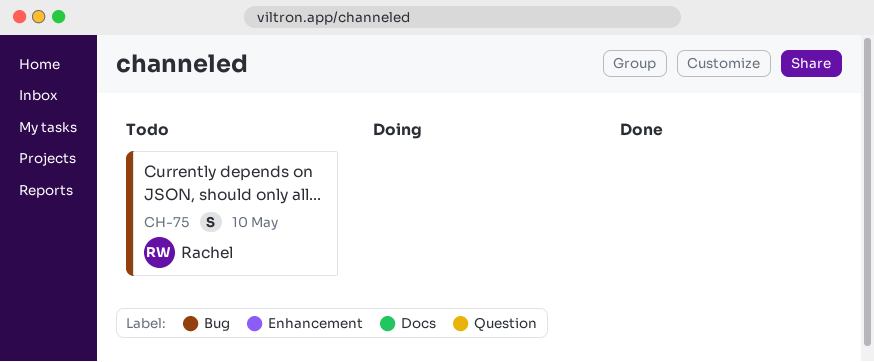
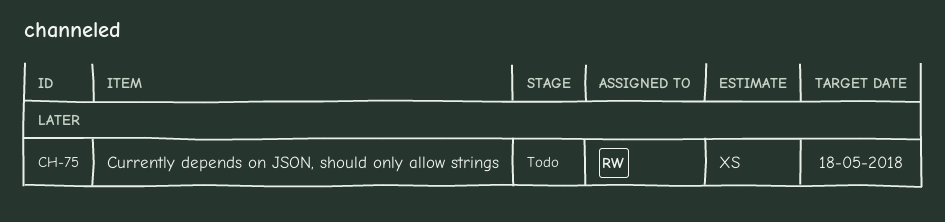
CH-75, estimate: S -> XS
CH-75, due: May 10 -> May 18

